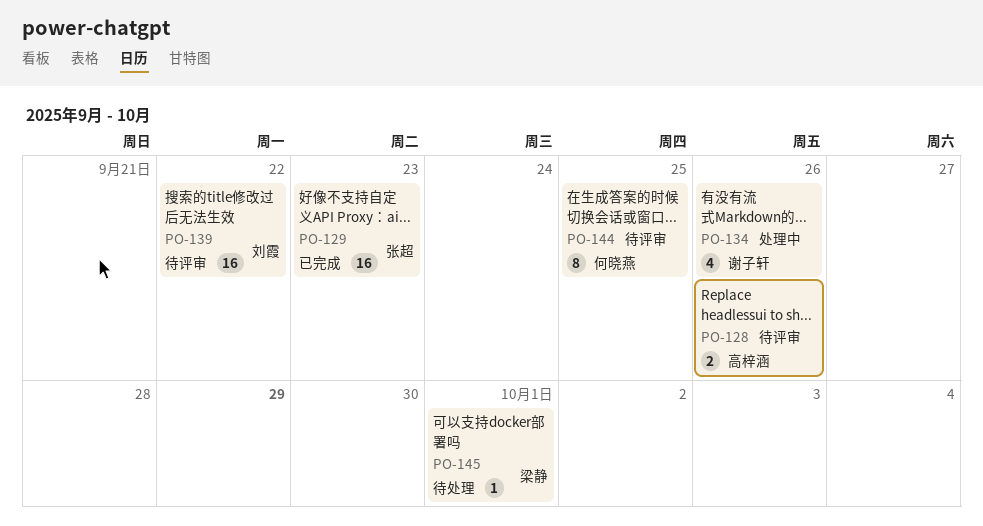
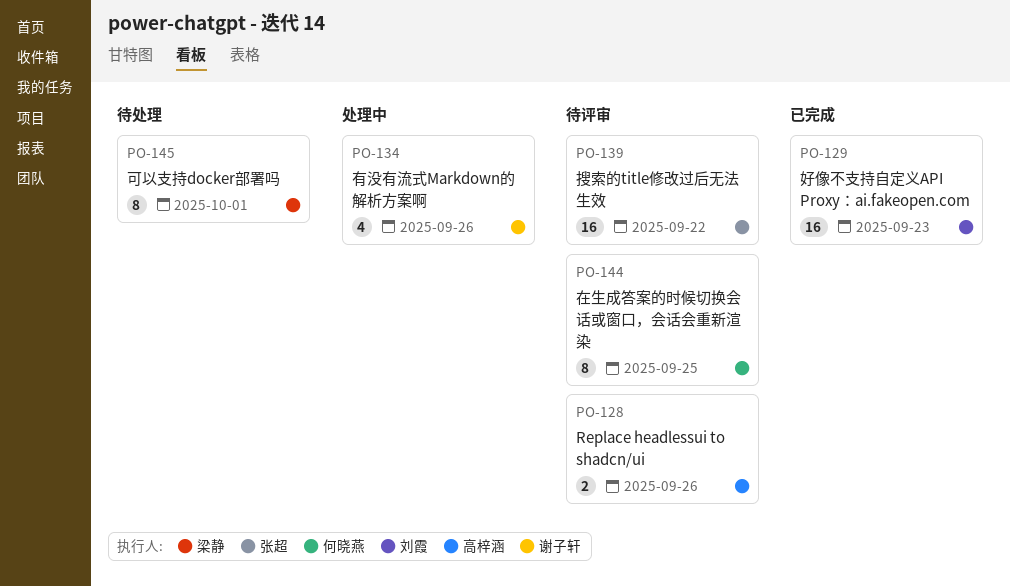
PO-129, owner: 张超 -> 刘霞
PO-139, owner: 刘霞 -> 张超
PO-145, estimate: 1 -> 8

